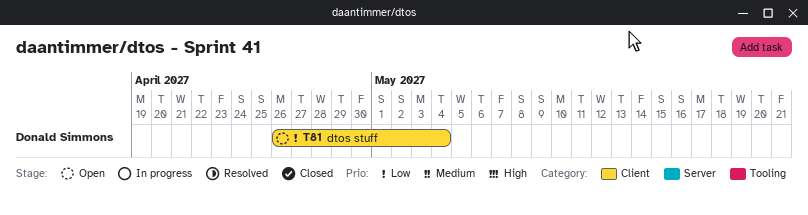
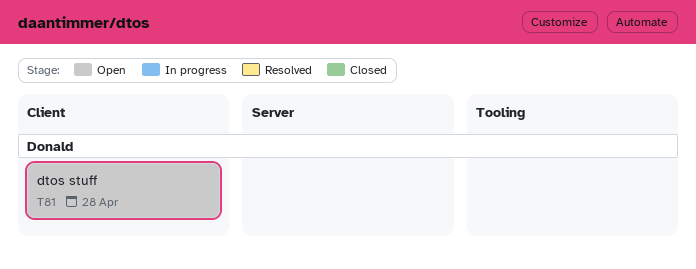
T81, due: May 4 -> Apr 28

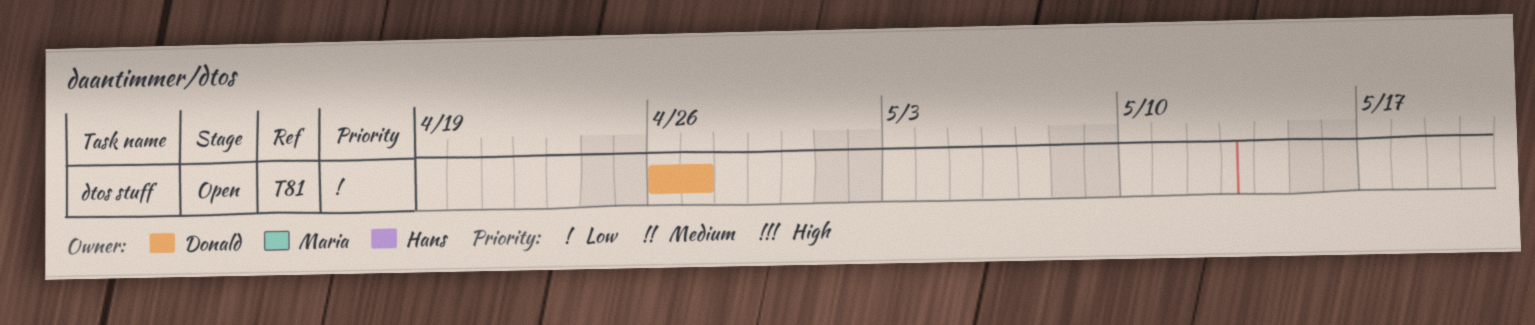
T81, due: Apr 28 -> Apr 27

